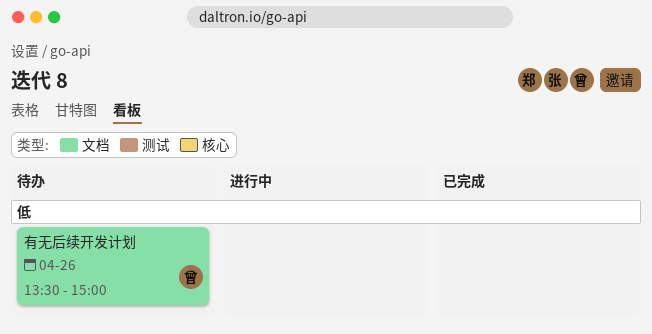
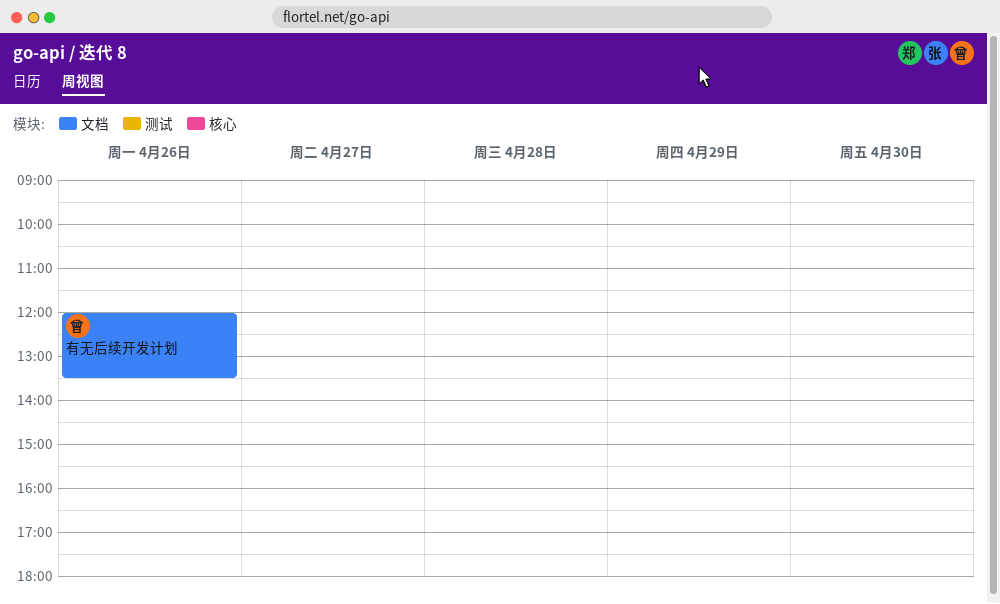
有无后续开发计划, begins: 13:30 -> 12:00
有无后续开发计划, ends: 15:00 -> 13:30

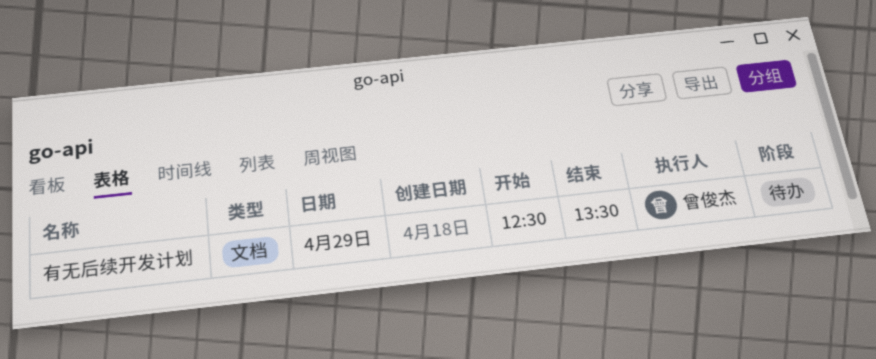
有无后续开发计划, day: Apr 26 -> Apr 29
有无后续开发计划, begins: 12:00 -> 12:30

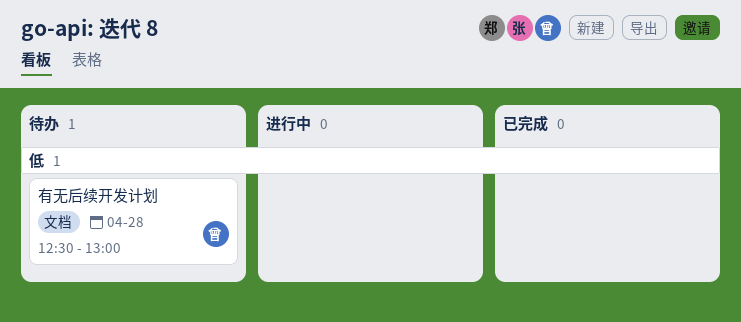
有无后续开发计划, day: Apr 29 -> Apr 28
有无后续开发计划, ends: 13:30 -> 13:00

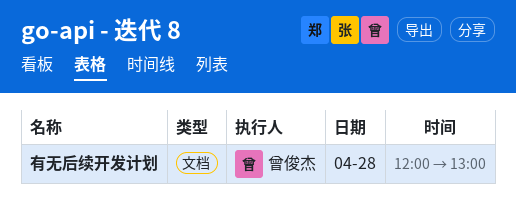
有无后续开发计划, begins: 12:30 -> 12:00

